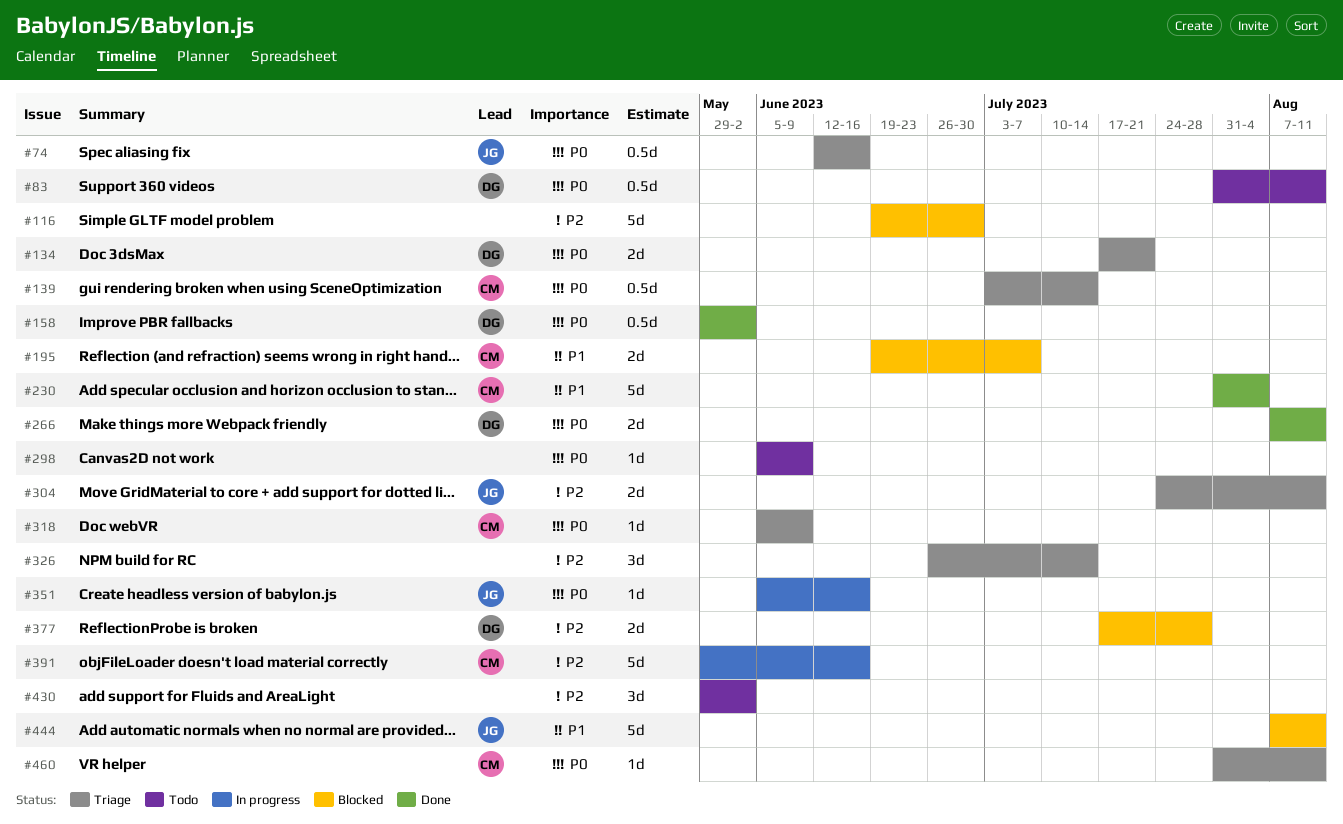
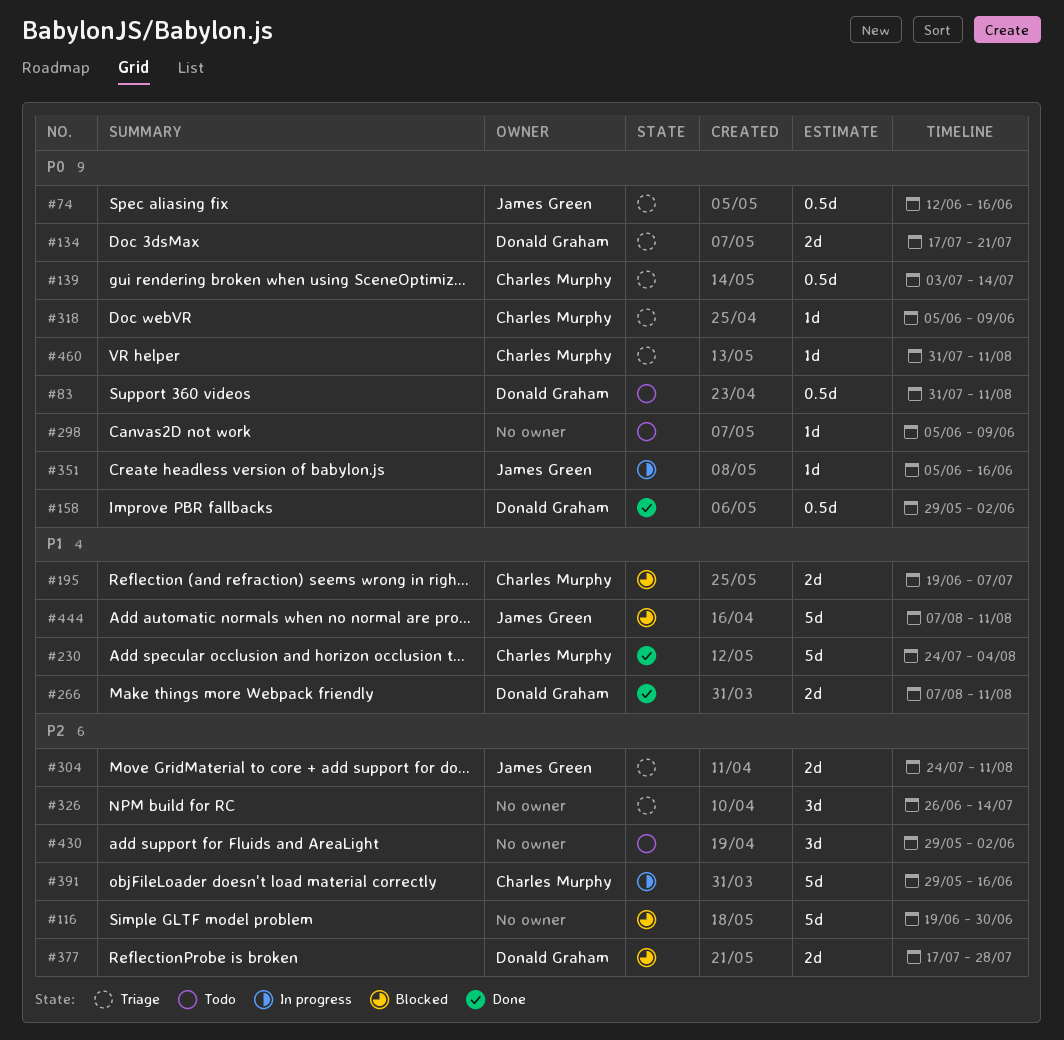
#230, start: Jul 31 -> Jul 24
#266, priority: P0 -> P1

